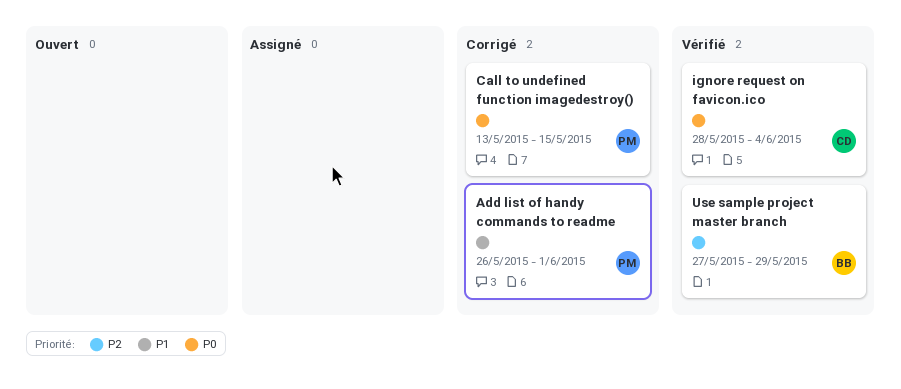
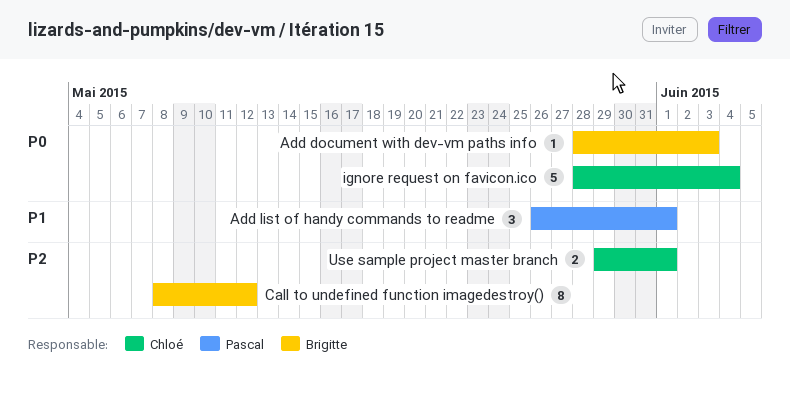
Add document with dev-vm paths info: none -> present
Call to undefined function imagedestroy(), owner: Pascal -> Brigitte
Call to undefined function imagedestroy(), priority: P0 -> P2
Call to undefined function imagedestroy(), start: May 13 -> May 8
Call to undefined function imagedestroy(), due: May 15 -> May 12
Use sample project master branch, owner: Brigitte -> Chloé
Use sample project master branch, start: May 27 -> May 29
Use sample project master branch, due: May 29 -> Jun 1

